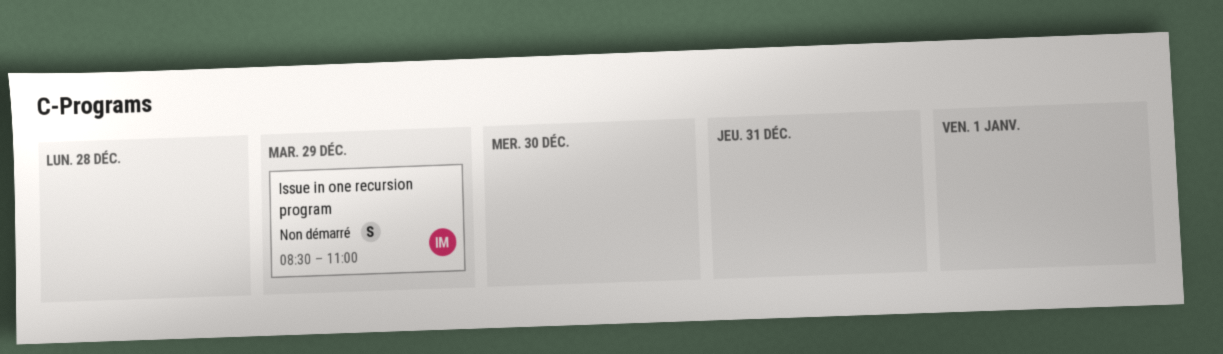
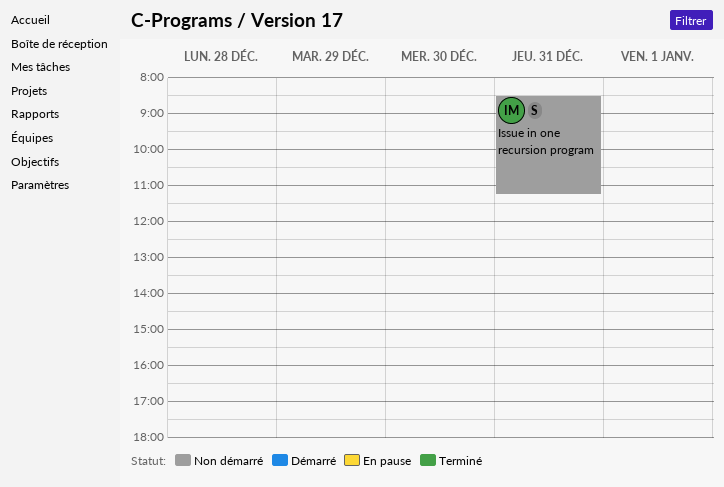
Issue in one recursion program, day: Dec 29 -> Dec 31
Issue in one recursion program, ends: 11:00 -> 11:15

